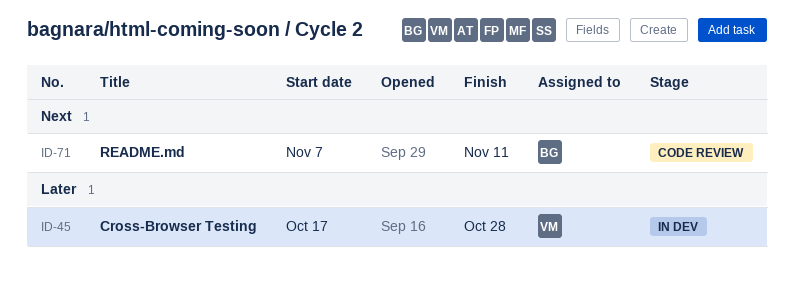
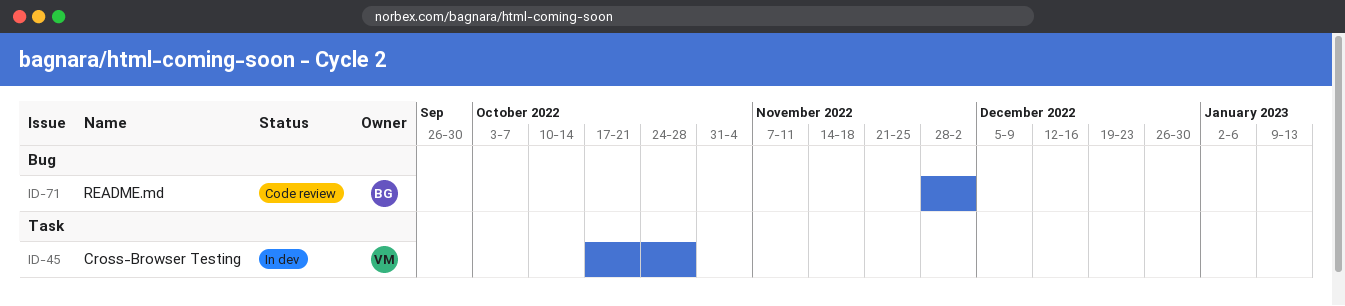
ID-71, start: Nov 7 -> Nov 28
ID-71, due: Nov 11 -> Dec 2

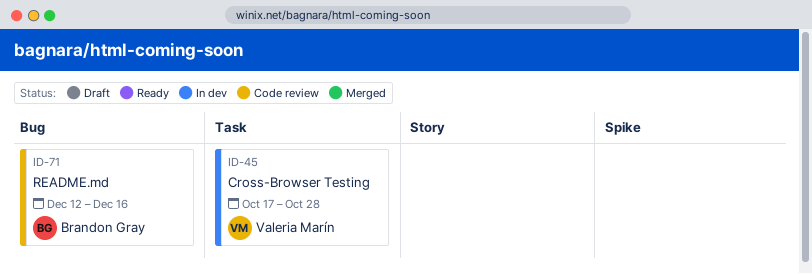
ID-71, start: Nov 28 -> Dec 12
ID-71, due: Dec 2 -> Dec 16

